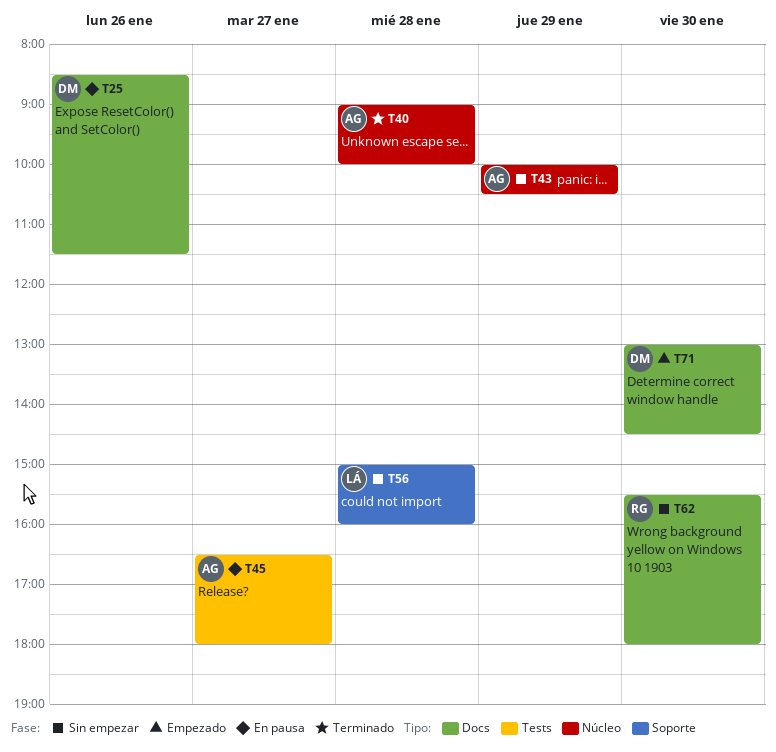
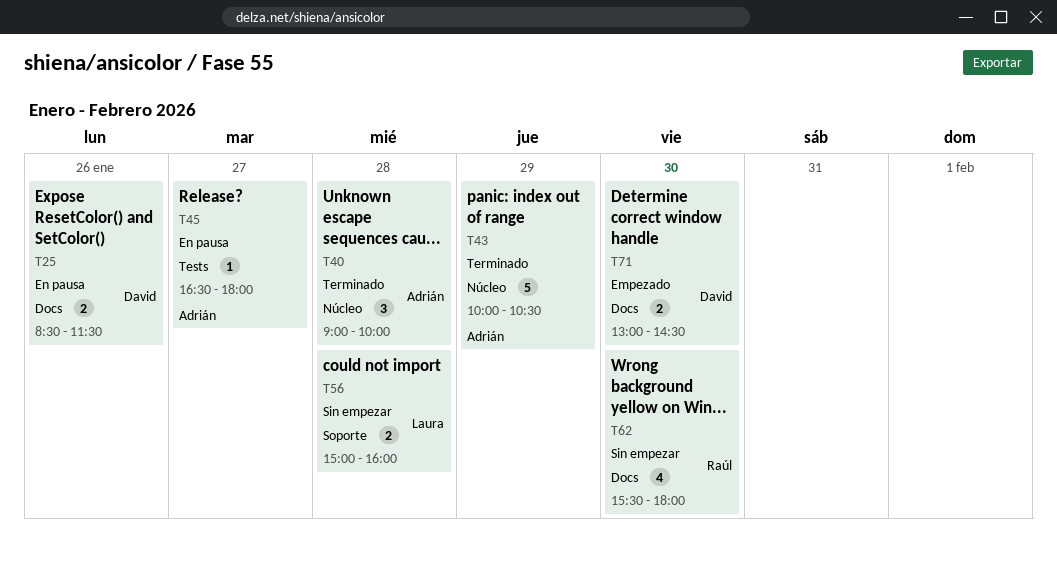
T43, status: Sin empezar -> Terminado

